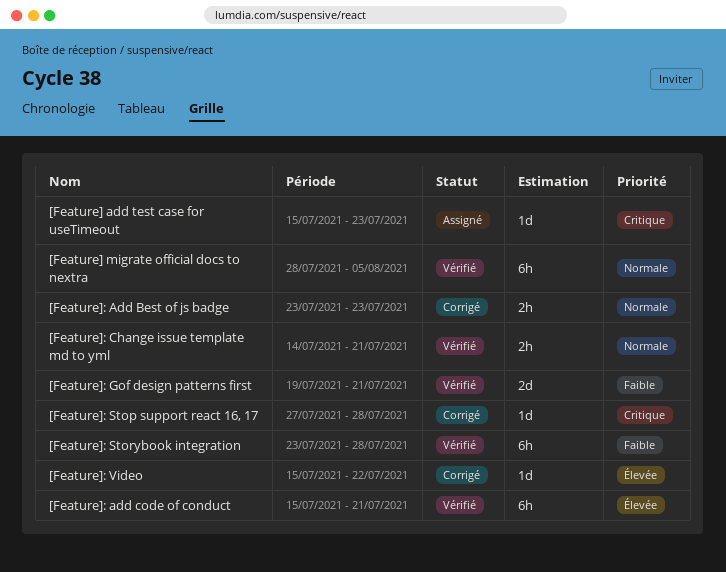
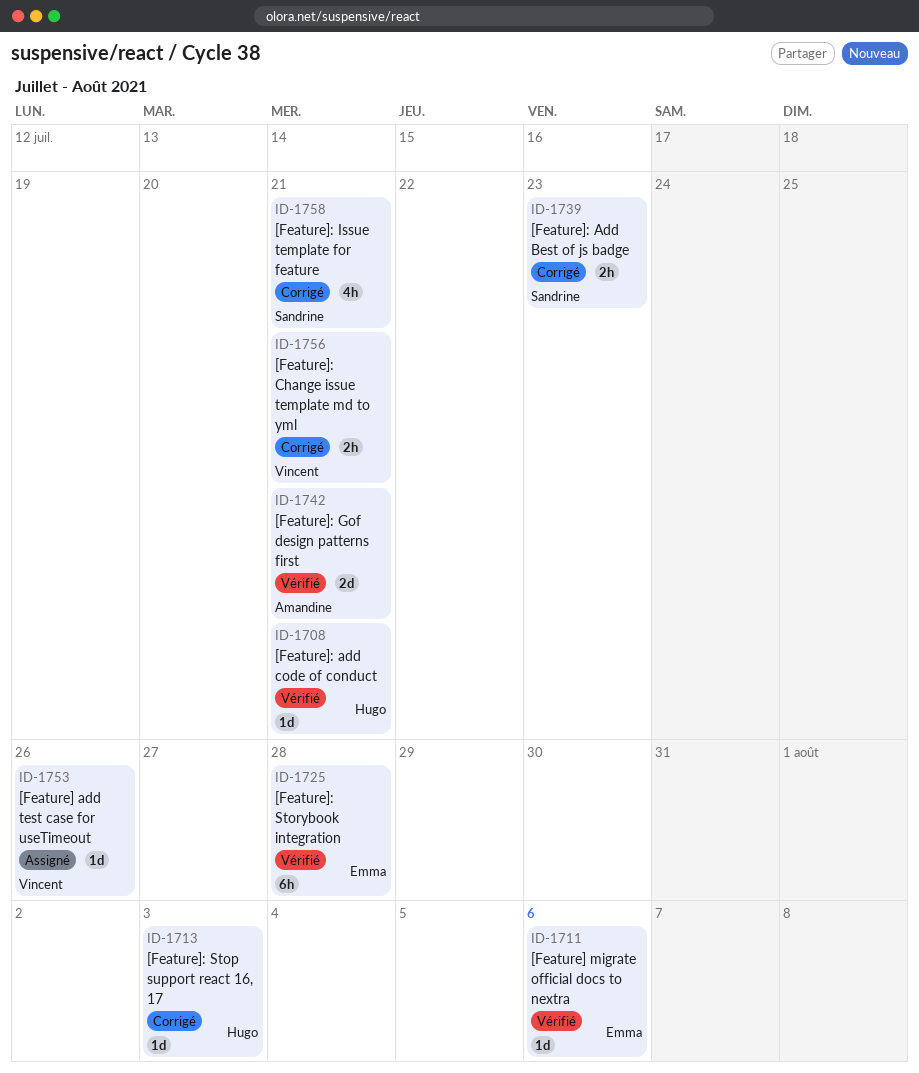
[Feature] add test case for useTimeout, due: Jul 23 -> Jul 26
[Feature] migrate official docs to nextra, estimate: 6h -> 1d
[Feature] migrate official docs to nextra, due: Aug 5 -> Aug 6
[Feature]: add code of conduct, estimate: 6h -> 1d
[Feature]: Change issue template md to yml, status: Vérifié -> Corrigé
[Feature]: Issue template for feature: none -> present
[Feature]: Stop support react 16, 17, due: Jul 28 -> Aug 3
[Feature]: Video: present -> none

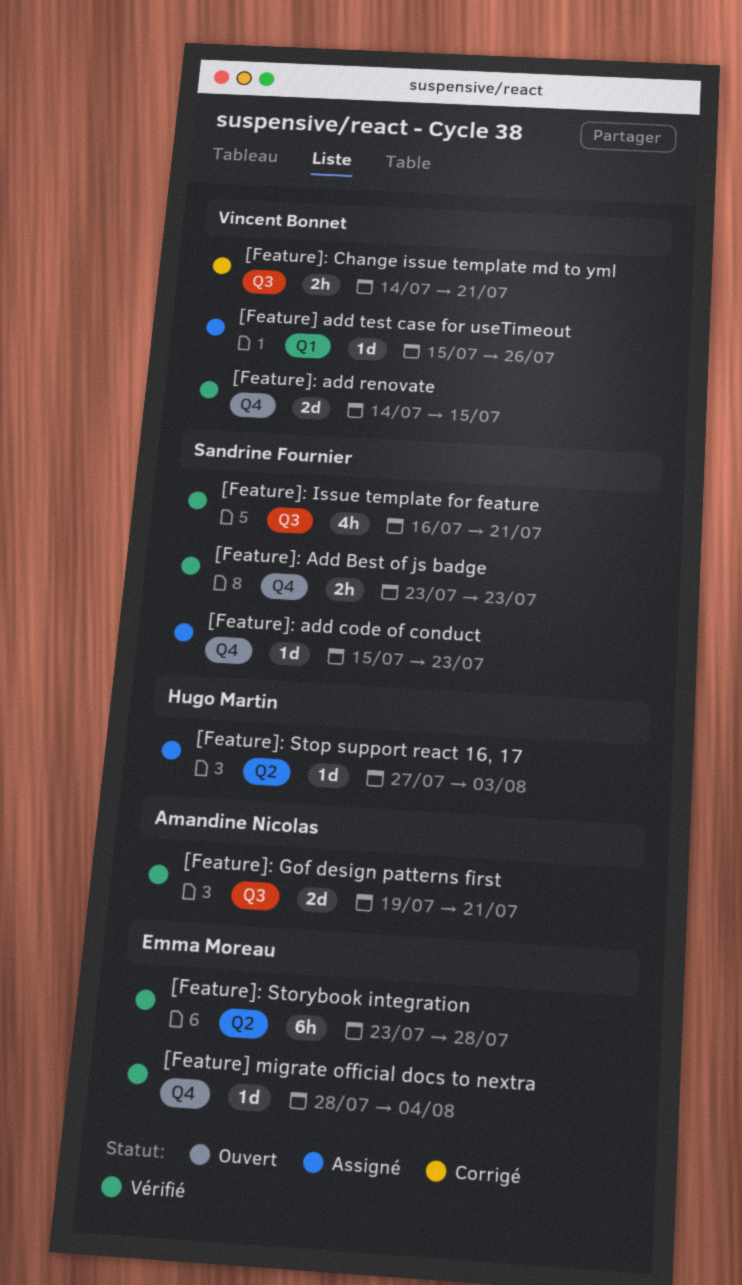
[Feature] migrate official docs to nextra, due: Aug 6 -> Aug 4
[Feature]: Add Best of js badge, status: Corrigé -> Vérifié
[Feature]: add code of conduct, status: Vérifié -> Assigné
[Feature]: add code of conduct, owner: Hugo Martin -> Sandrine Fournier
[Feature]: add code of conduct, due: Jul 21 -> Jul 23
[Feature]: add renovate: none -> present
[Feature]: Issue template for feature, status: Corrigé -> Vérifié
[Feature]: Stop support react 16, 17, status: Corrigé -> Assigné

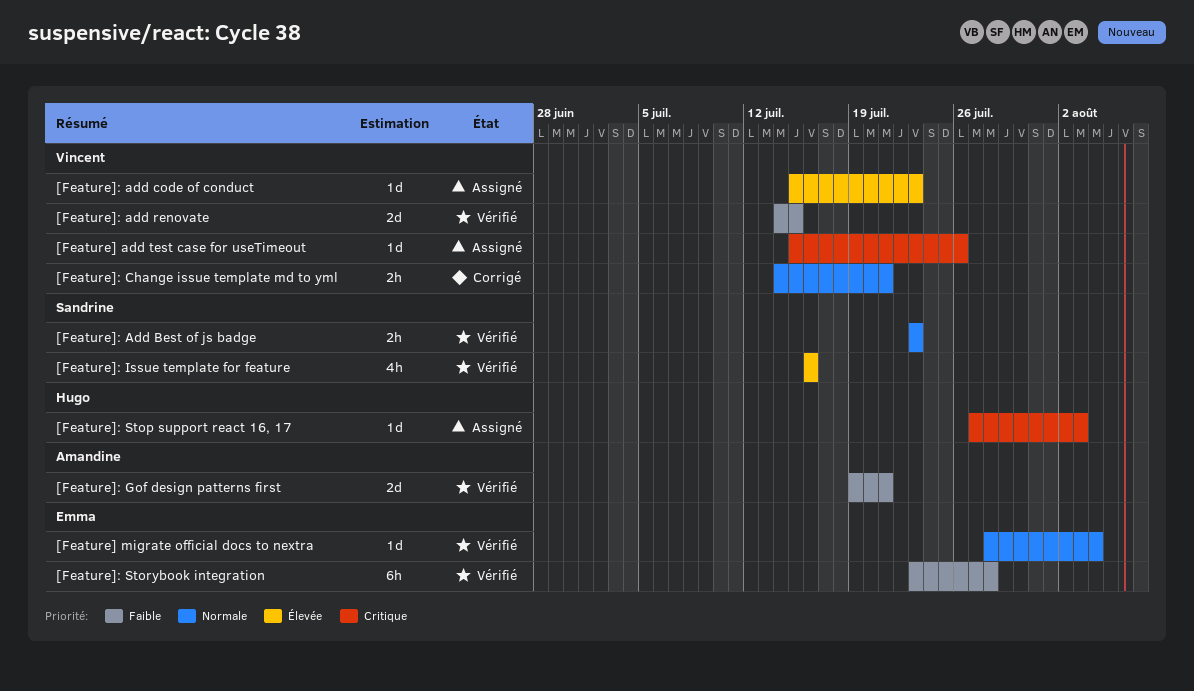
[Feature]: add code of conduct, owner: Sandrine Fournier -> Vincent Bonnet
[Feature]: Issue template for feature, due: Jul 21 -> Jul 16

